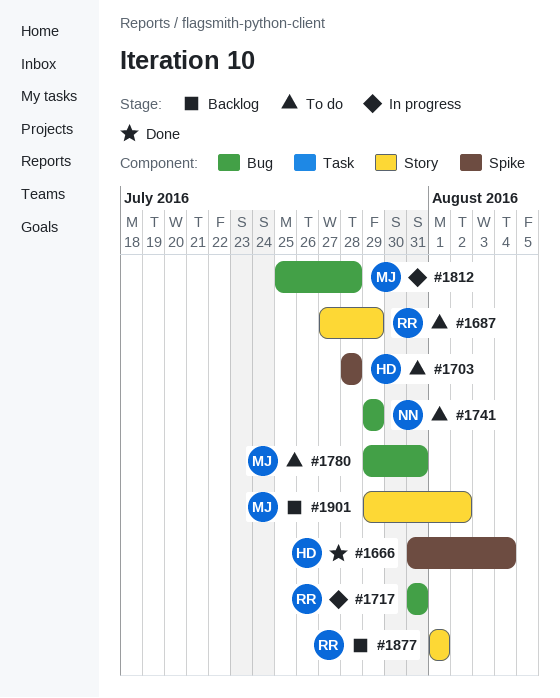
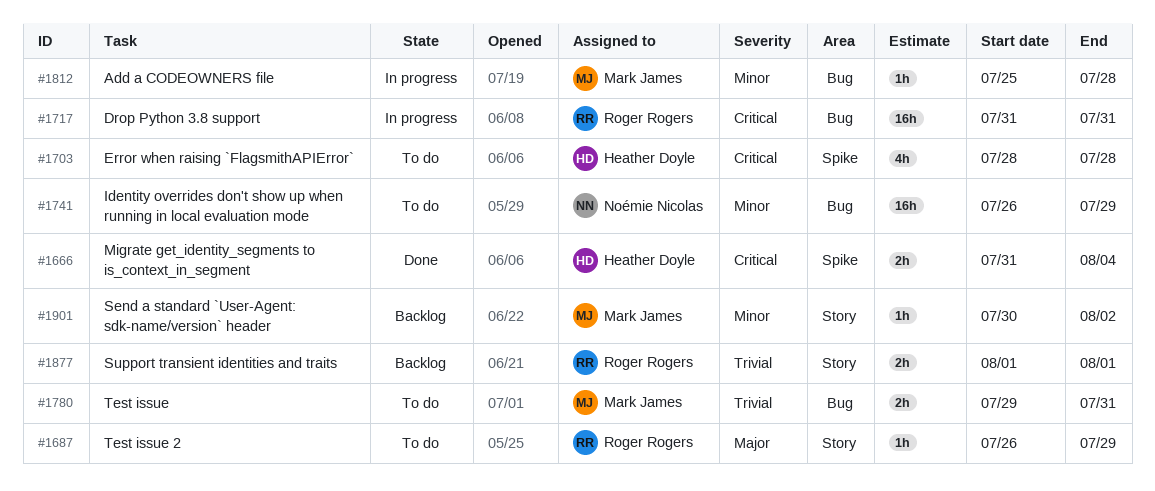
#1687, start: Jul 27 -> Jul 26
#1741, start: Jul 29 -> Jul 26
#1901, start: Jul 29 -> Jul 30

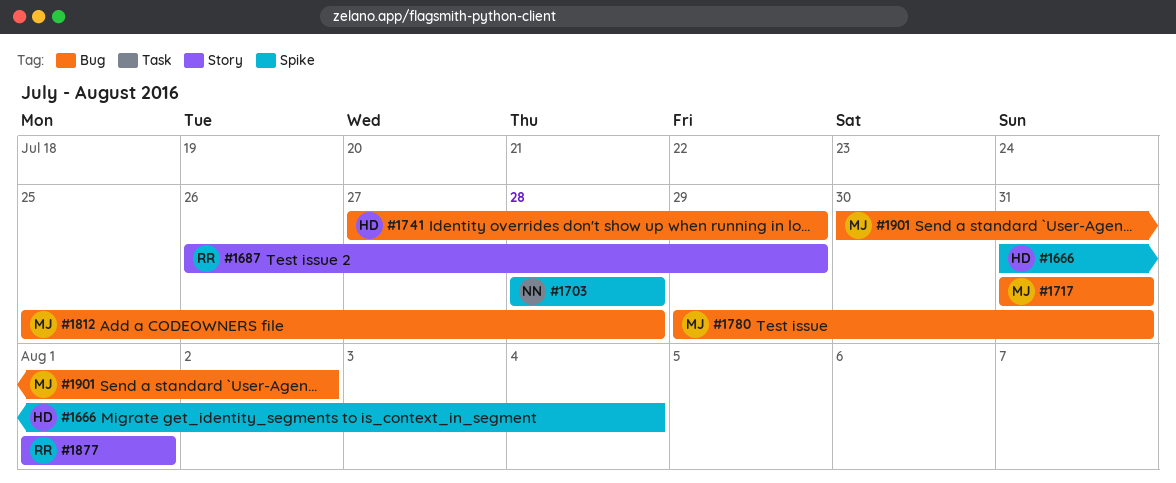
#1703, owner: Heather Doyle -> Noémie Nicolas
#1717, owner: Roger Rogers -> Mark James
#1741, owner: Noémie Nicolas -> Heather Doyle
#1741, start: Jul 26 -> Jul 27
#1901, label: Story -> Bug

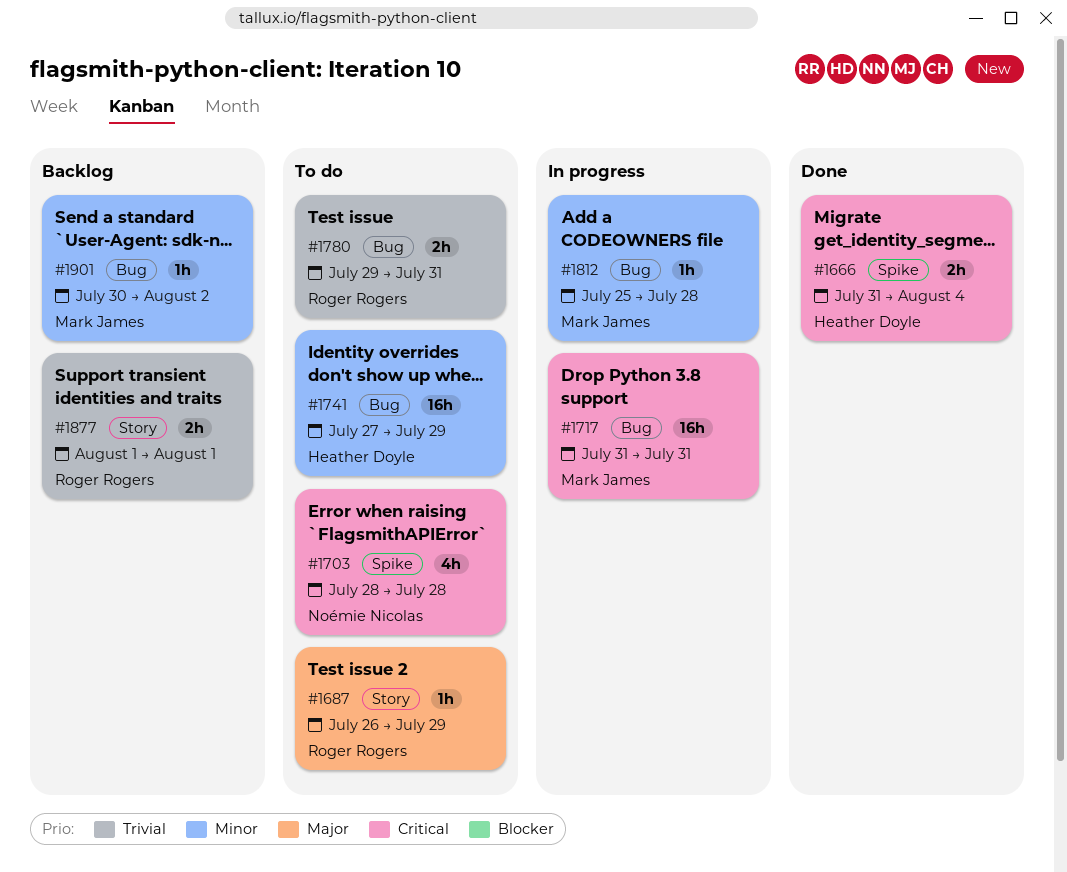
#1780, owner: Mark James -> Roger Rogers

